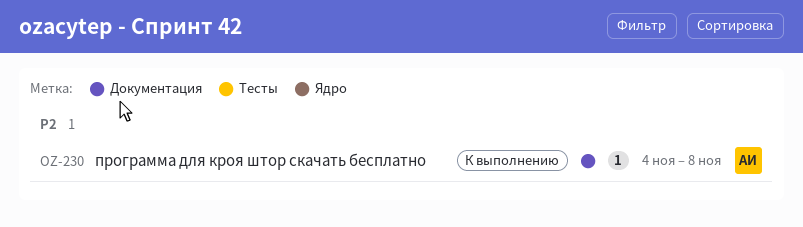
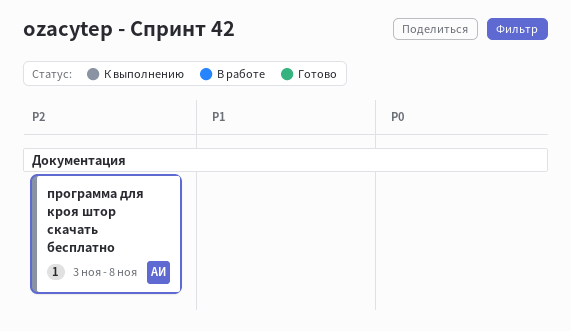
программа для кроя штор скачать бесплатно, start: Nov 4 -> Nov 3

